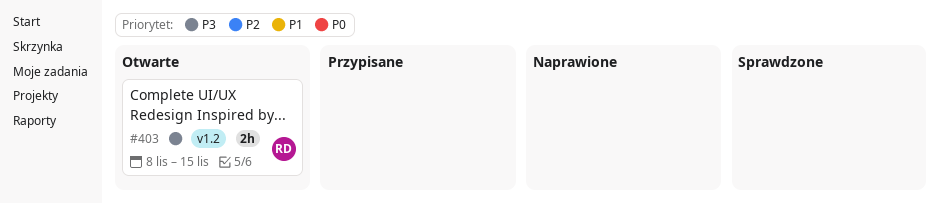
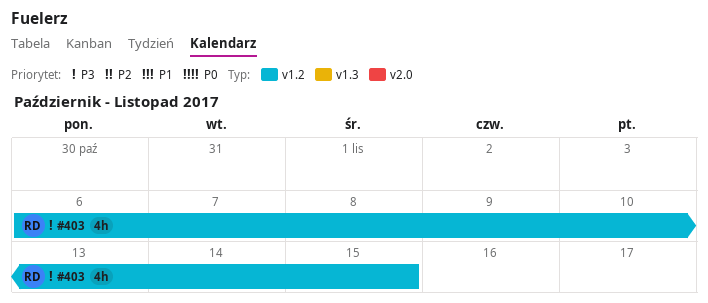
#403, estimate: 2h -> 4h
#403, start: Nov 8 -> Nov 6

